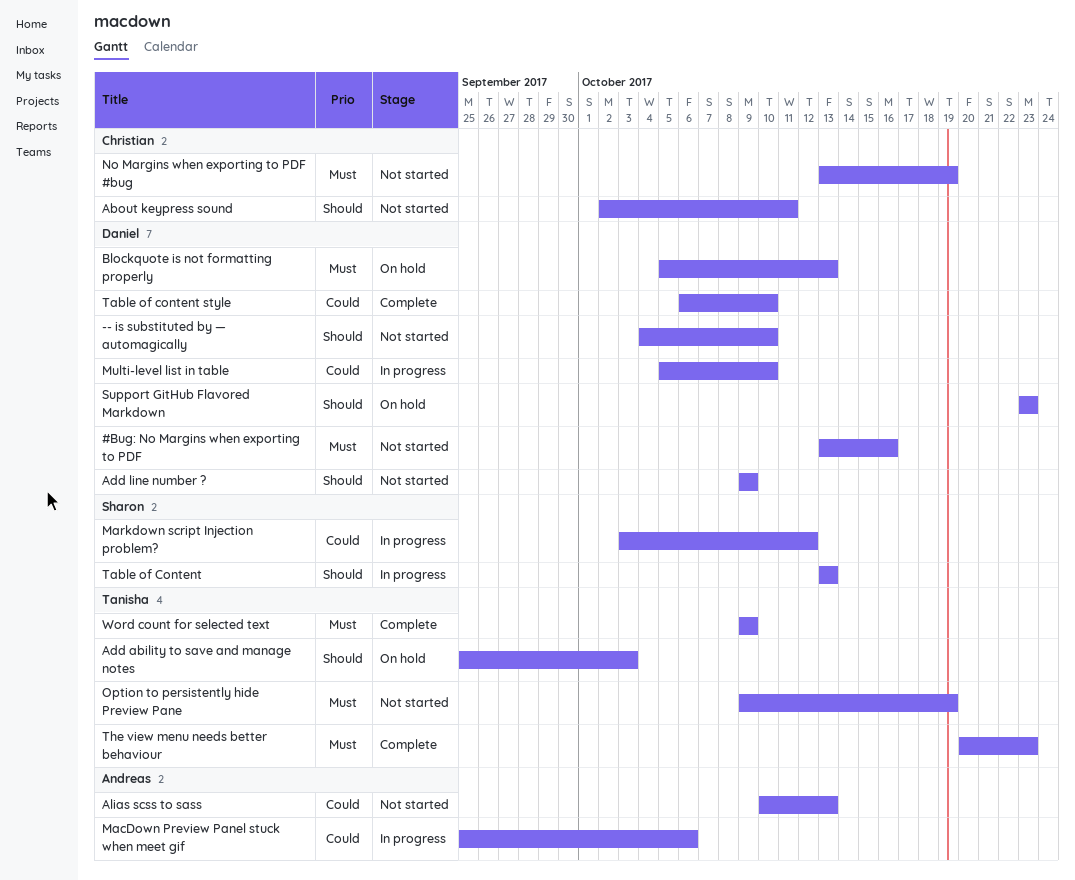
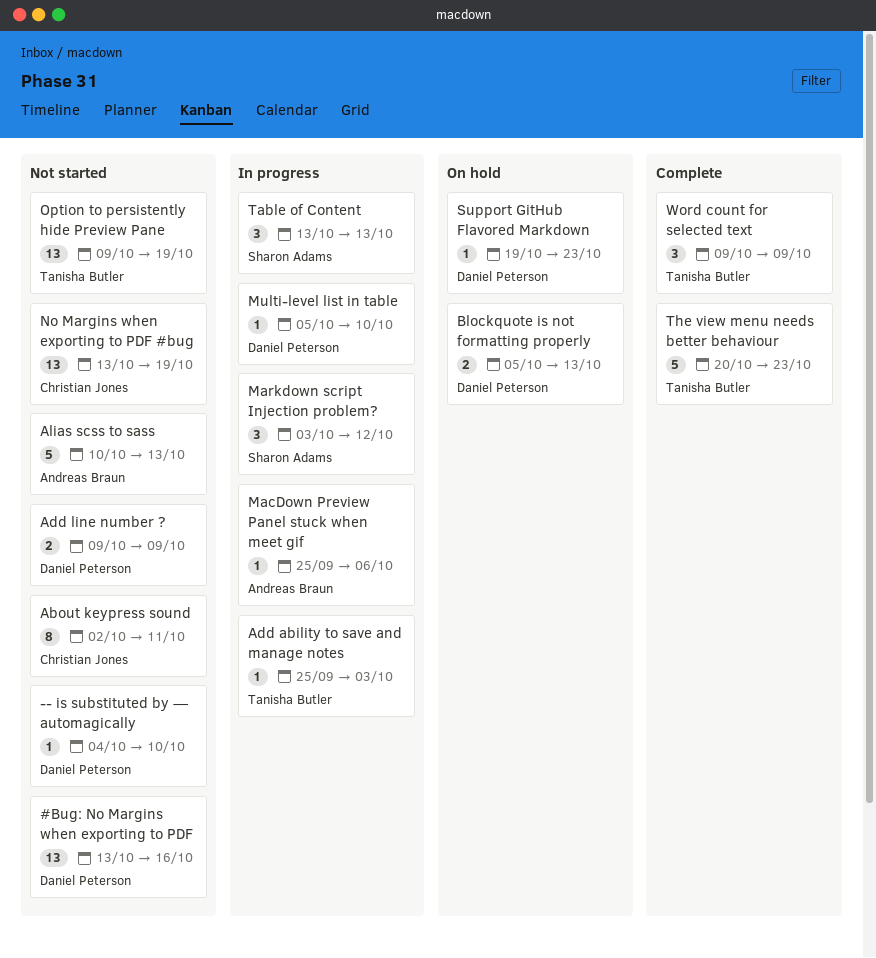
Add ability to save and manage notes, status: On hold -> In progress
Support GitHub Flavored Markdown, start: Oct 23 -> Oct 19
Table of content style: present -> none

